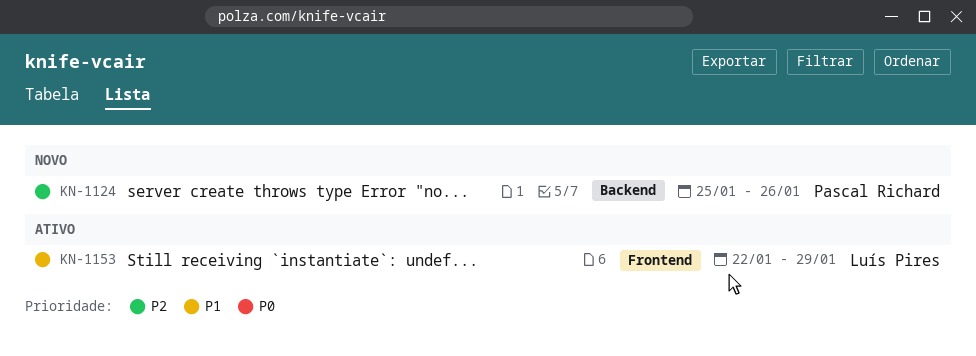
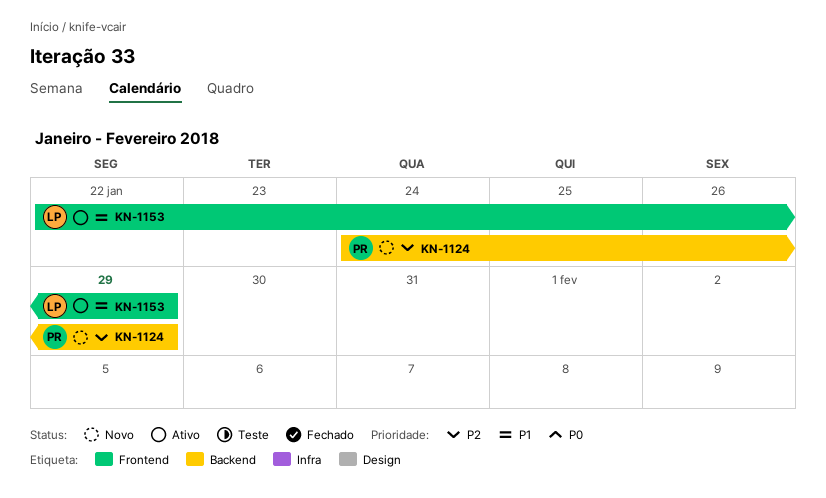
KN-1124, start: Jan 25 -> Jan 24
KN-1124, due: Jan 26 -> Jan 29

